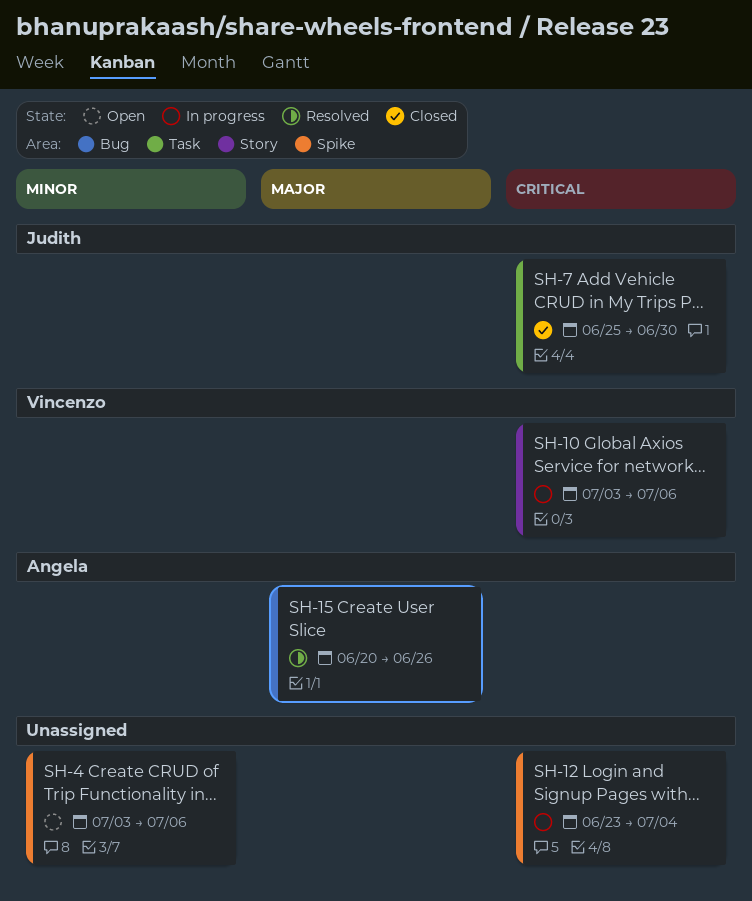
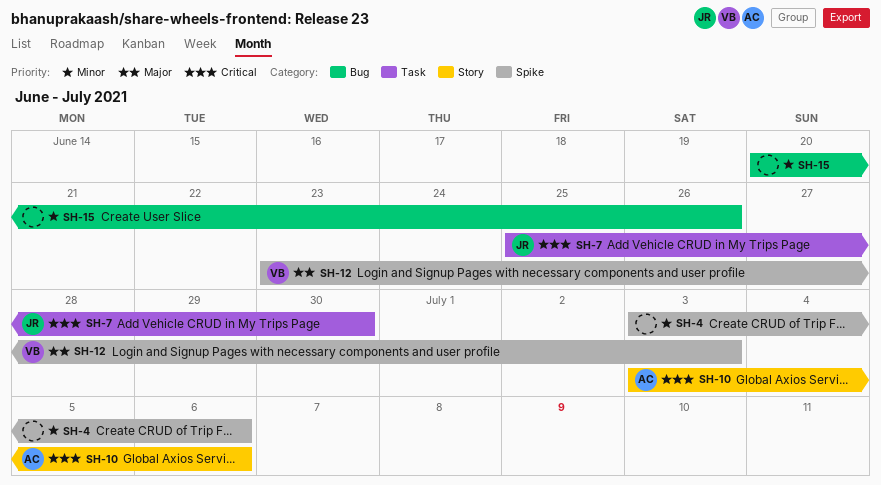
SH-10, owner: Vincenzo -> Angela
SH-12, owner: none -> Vincenzo
SH-12, priority: Critical -> Major
SH-12, due: Jul 4 -> Jul 3
SH-15, owner: Angela -> none
SH-15, priority: Major -> Minor

